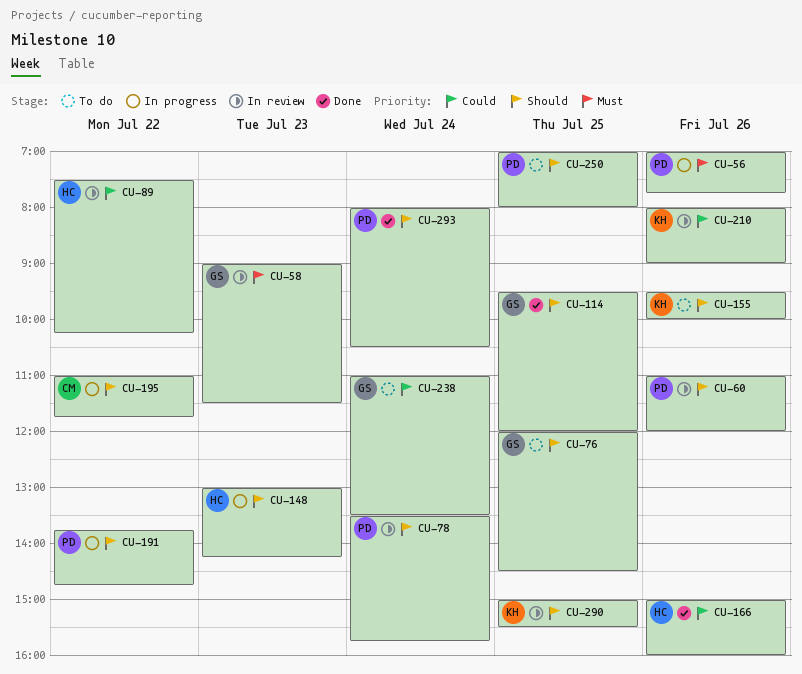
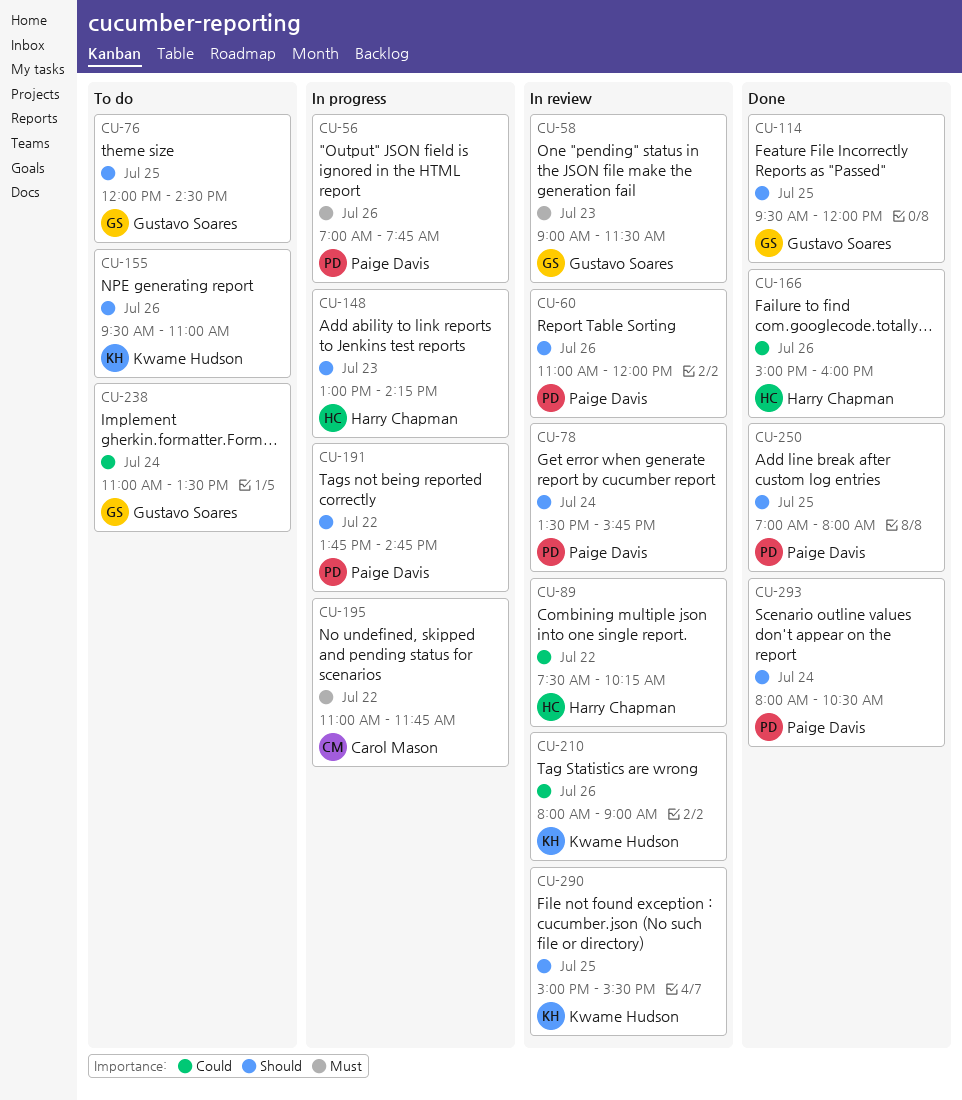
CU-155, ends: 10:00 -> 11:00
CU-195, priority: Should -> Must
CU-250, status: To do -> Done

